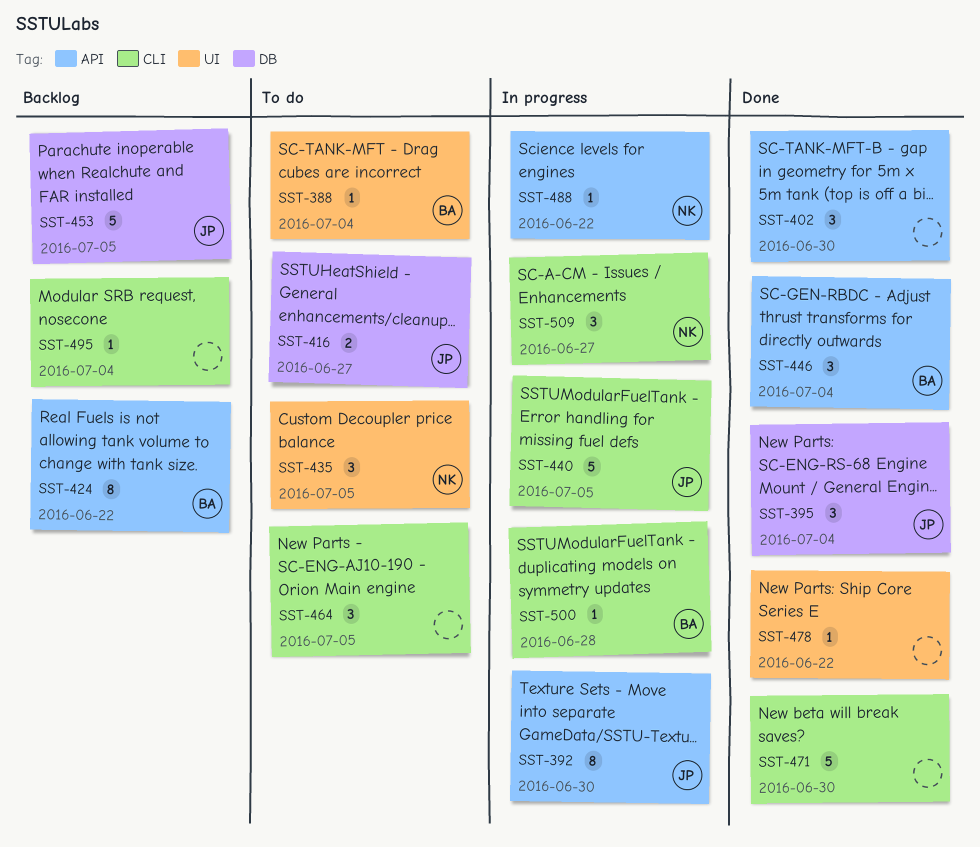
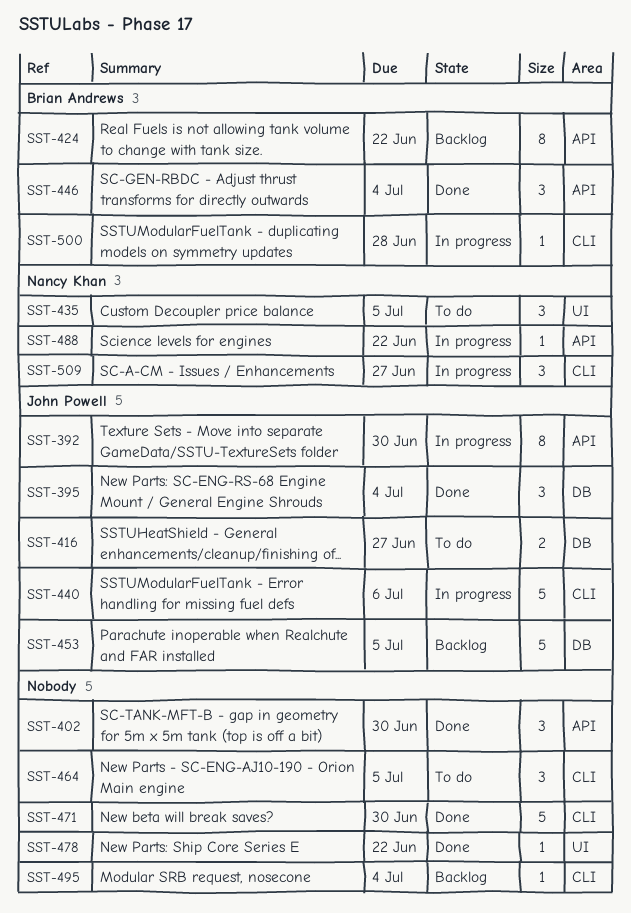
SST-388: present -> none
SST-440, due: Jul 5 -> Jul 6

